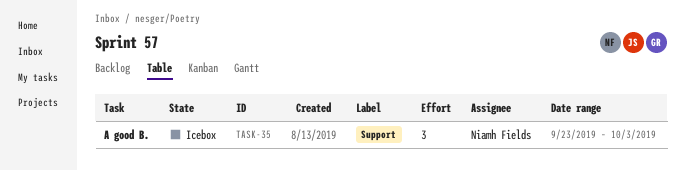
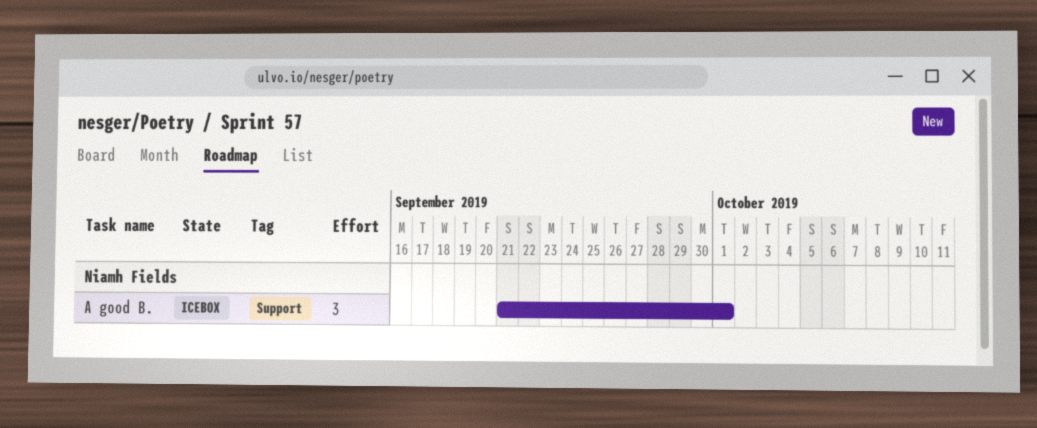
A good B., start: Sep 23 -> Sep 21
A good B., due: Oct 3 -> Oct 1

